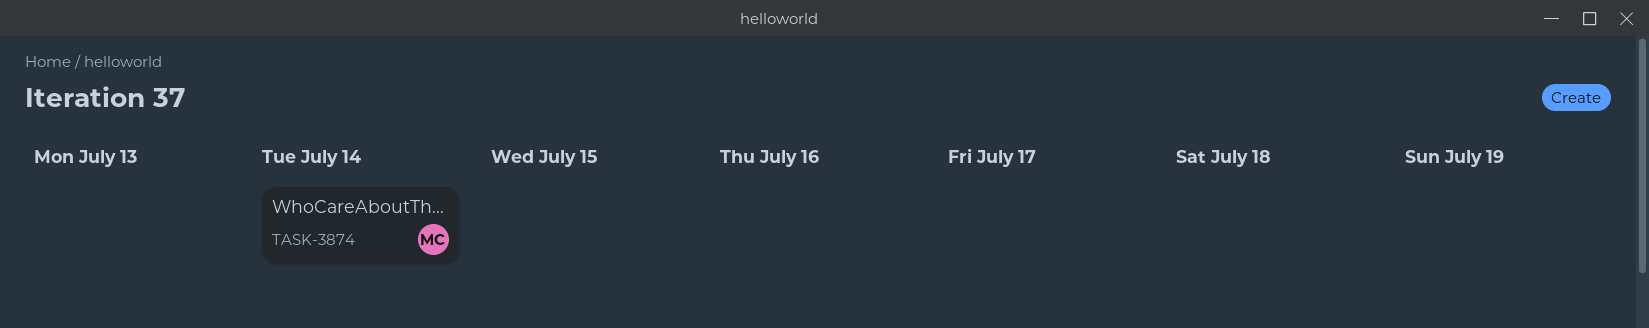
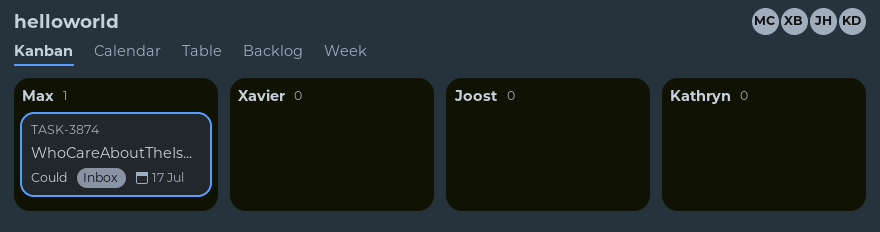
TASK-3874, due: Jul 14 -> Jul 17

